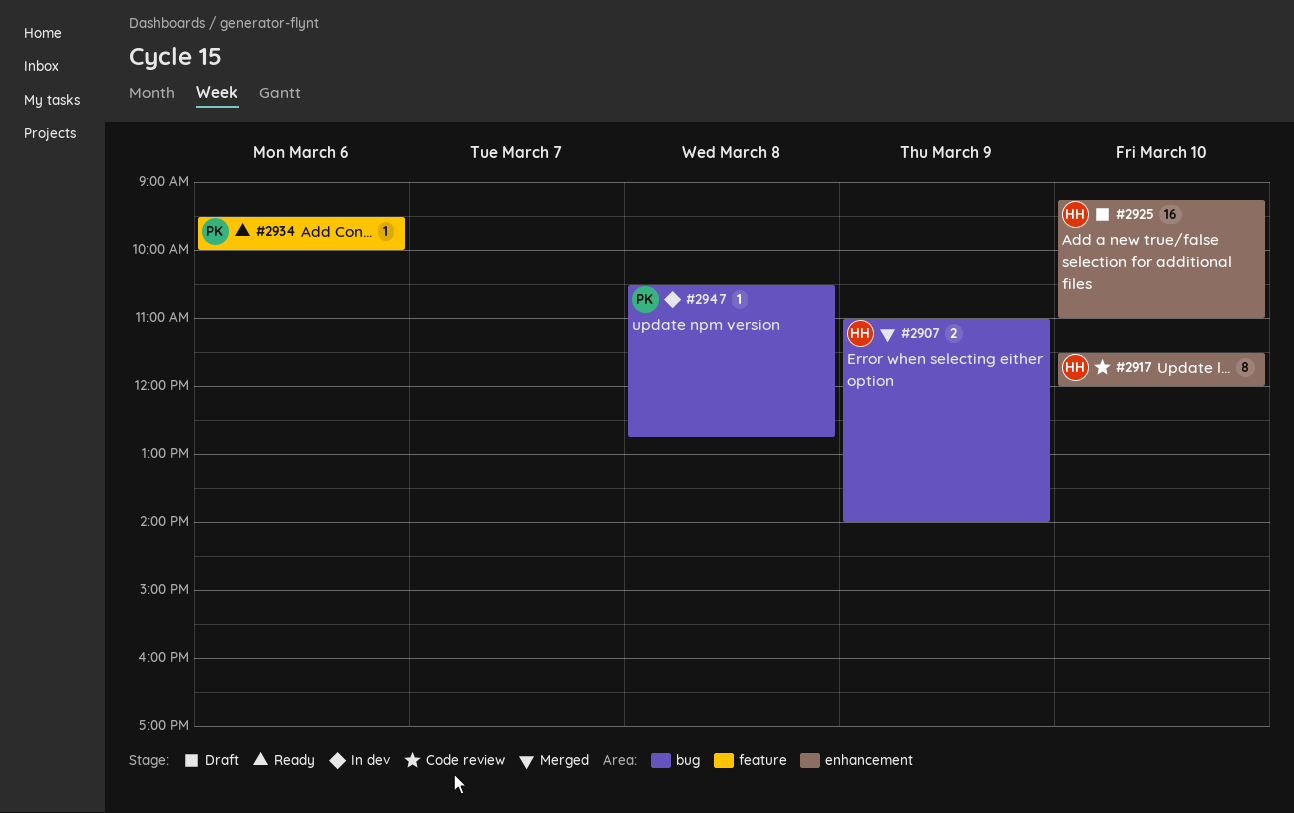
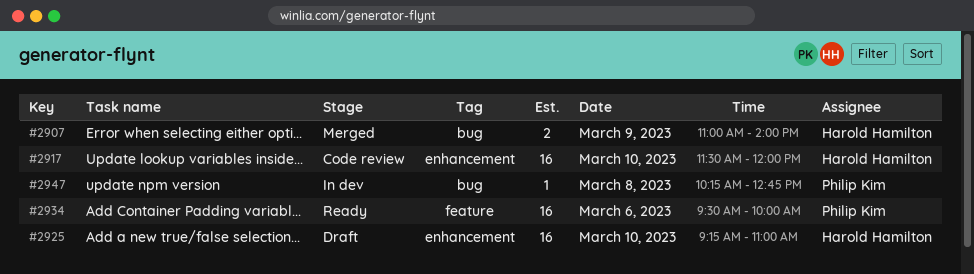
#2917, estimate: 8 -> 16
#2934, estimate: 1 -> 16
#2947, begins: 10:30 -> 10:15

